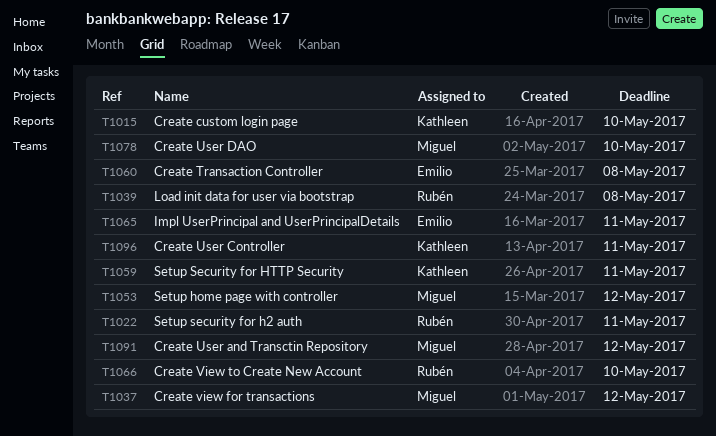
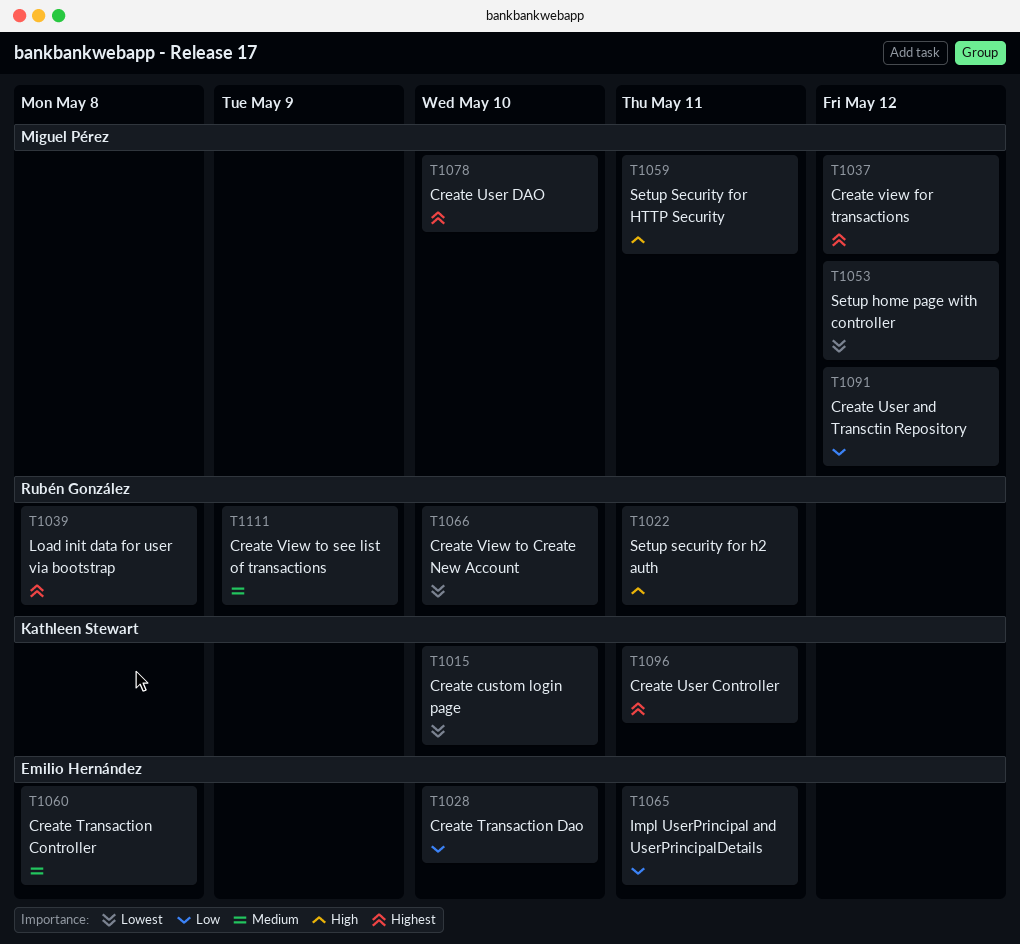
T1028: none -> present
T1059, owner: Kathleen Stewart -> Miguel Pérez
T1111: none -> present

